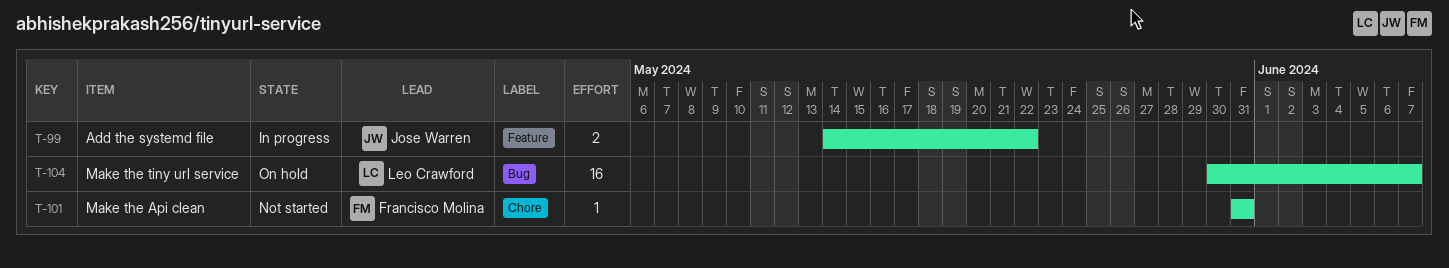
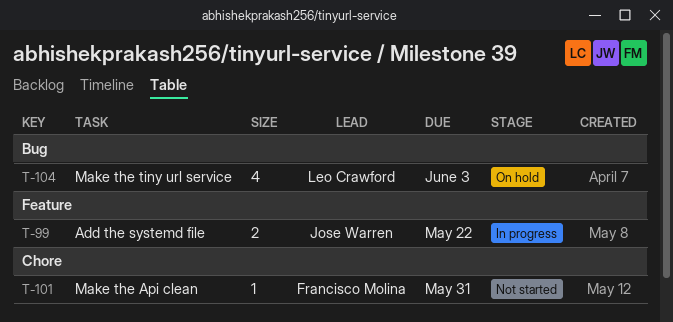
T-104, estimate: 16 -> 4
T-104, due: Jun 7 -> Jun 3

